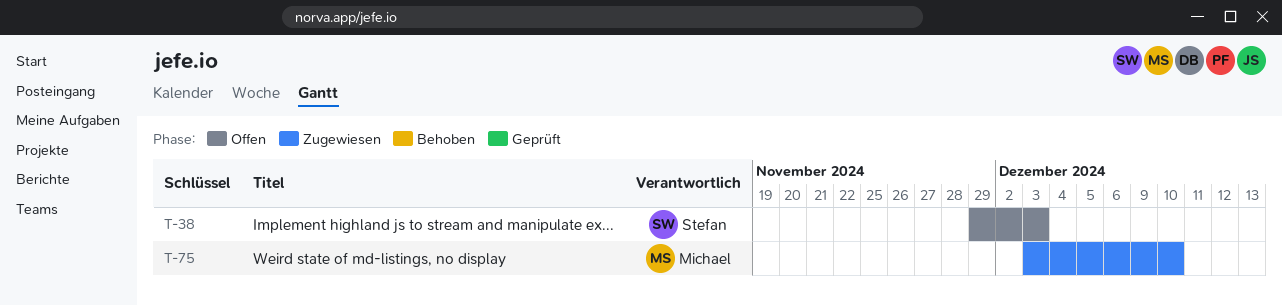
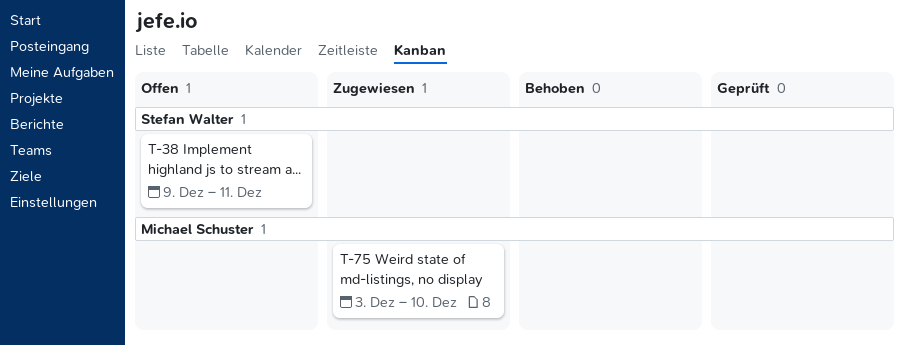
T-38, start: Nov 29 -> Dec 9
T-38, due: Dec 3 -> Dec 11

